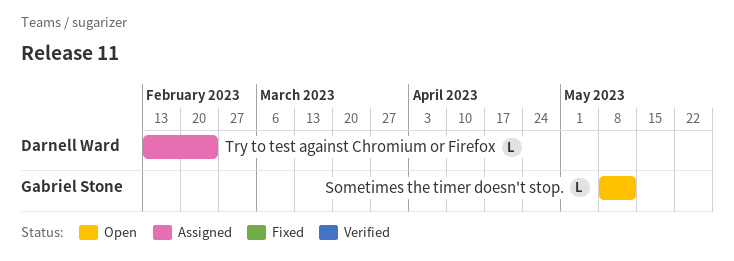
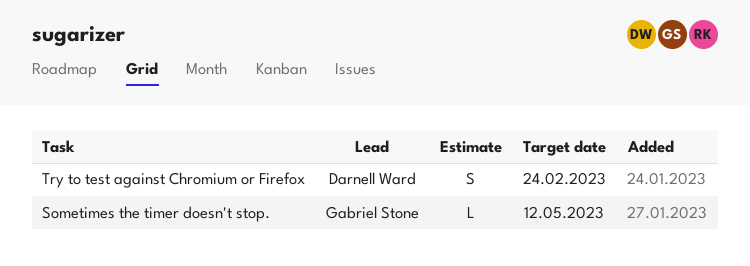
Try to test against Chromium or Firefox, estimate: L -> S

